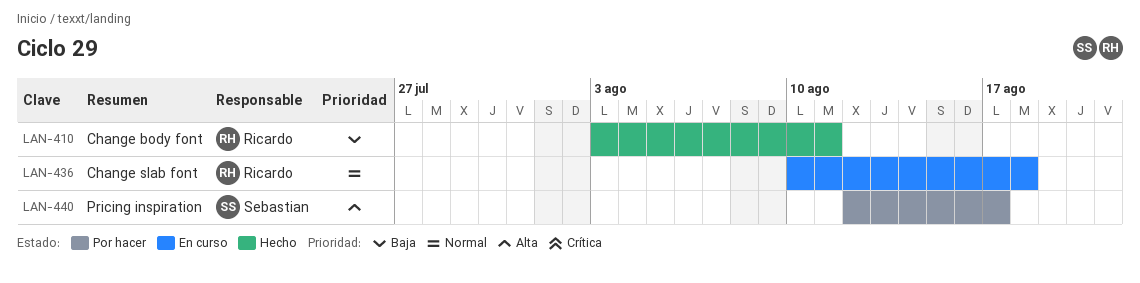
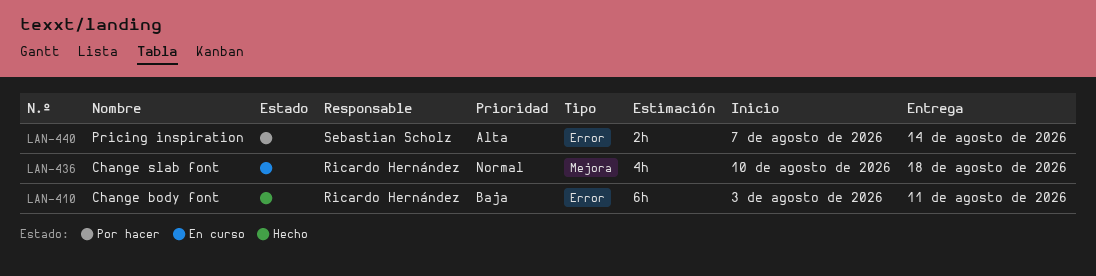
LAN-440, start: Aug 12 -> Aug 7
LAN-440, due: Aug 17 -> Aug 14

